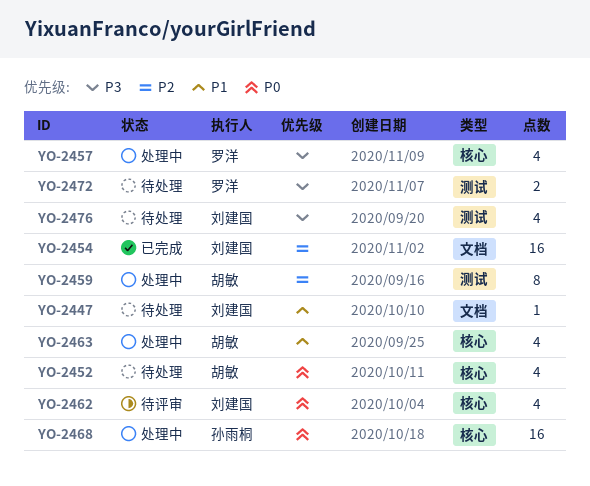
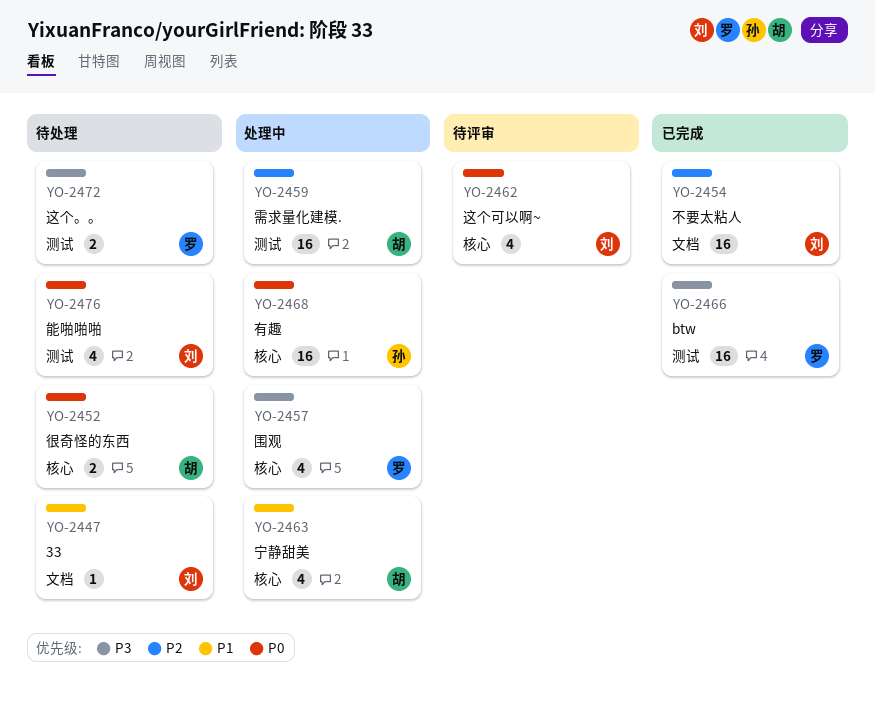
YO-2452, estimate: 4 -> 2
YO-2459, estimate: 8 -> 16
YO-2466: none -> present
YO-2476, priority: P3 -> P0

